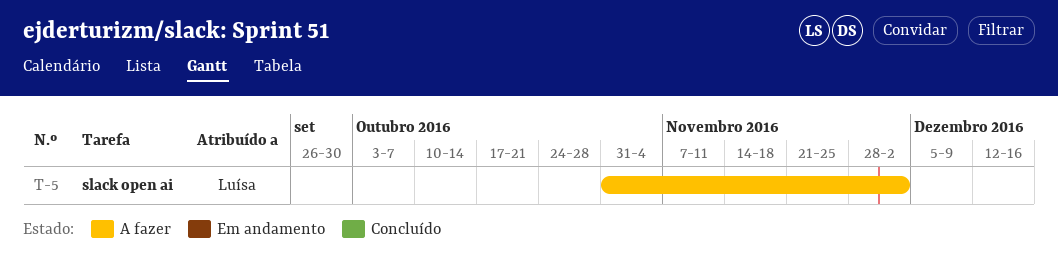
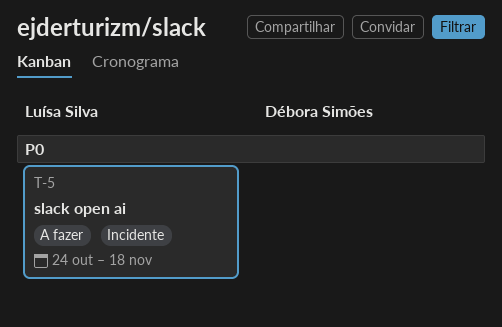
T-5, start: Oct 31 -> Oct 24
T-5, due: Dec 2 -> Nov 18

